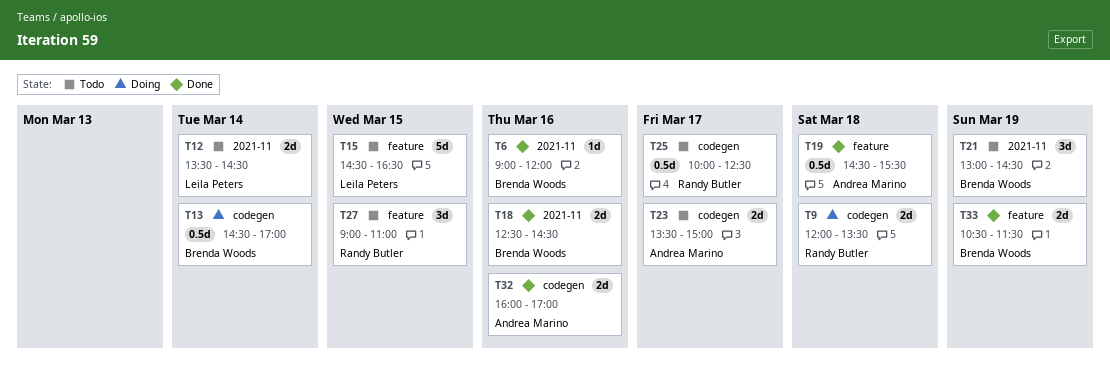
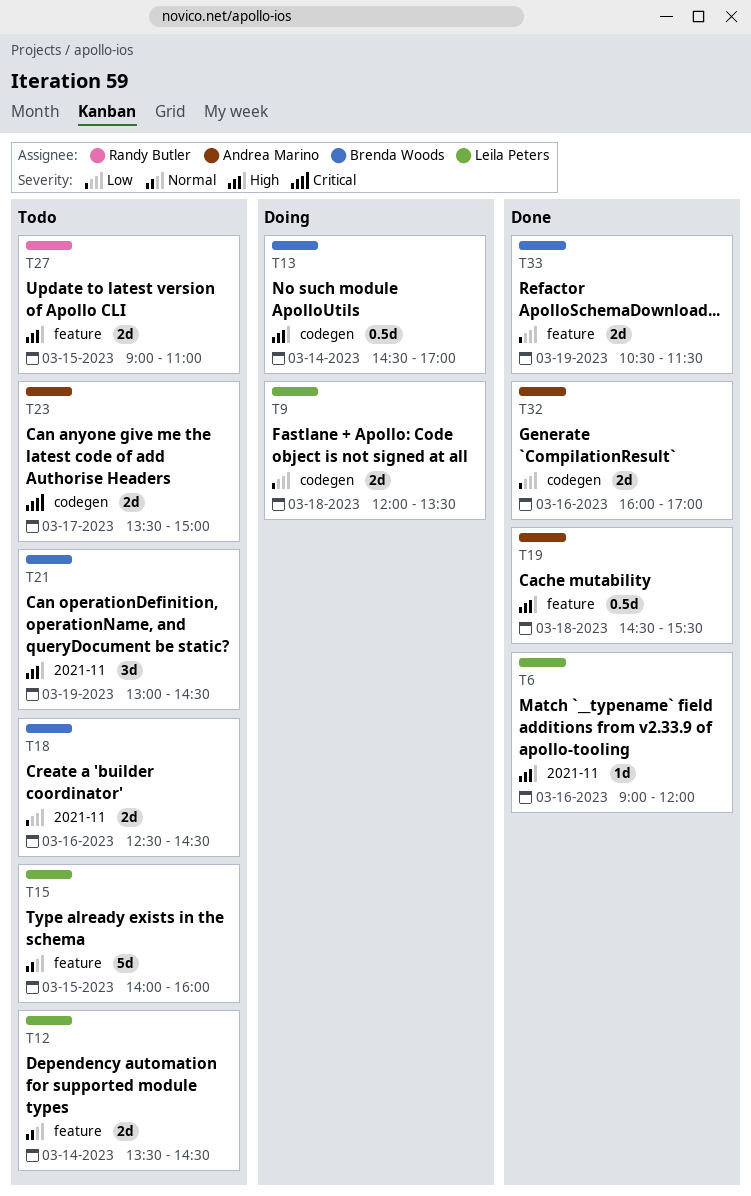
T6, owner: Brenda Woods -> Leila Peters
T9, owner: Randy Butler -> Leila Peters
T12, label: 2021-11 -> feature
T15, begins: 14:30 -> 14:00
T15, ends: 16:30 -> 16:00
T18, status: Done -> Todo
T25: present -> none
T27, estimate: 3d -> 2d

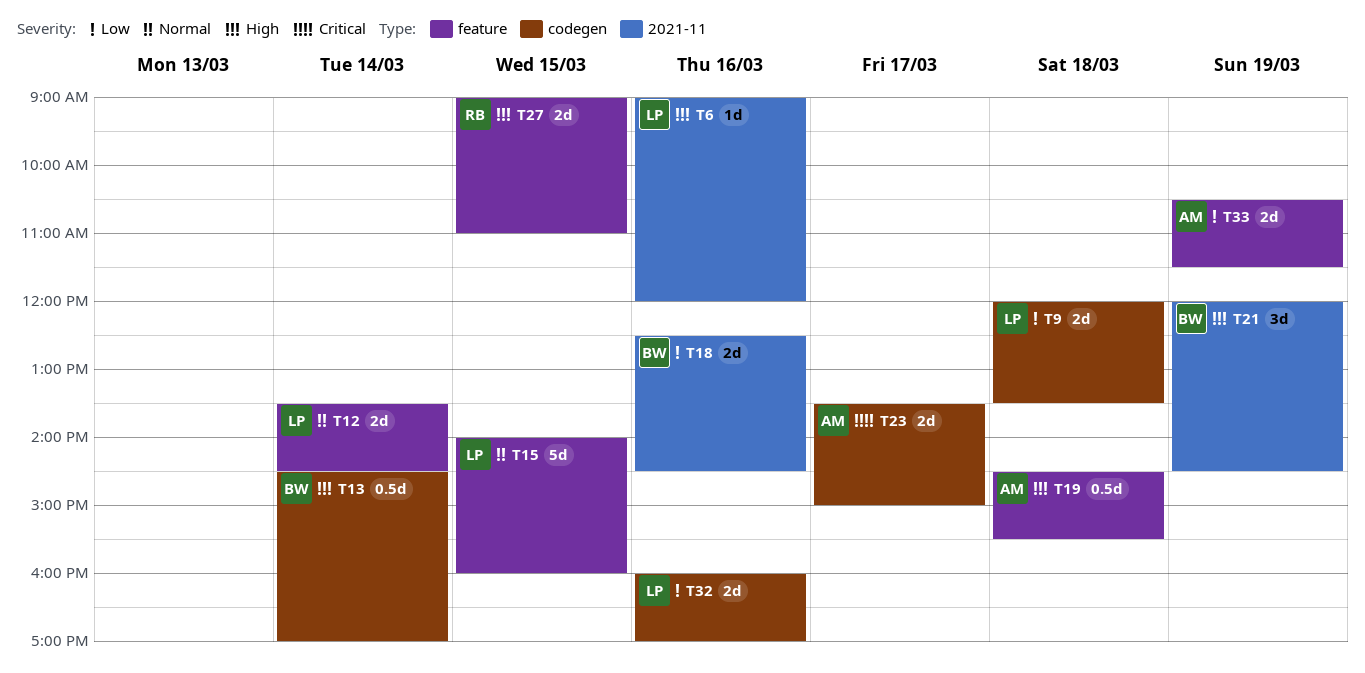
T21, begins: 13:00 -> 12:00
T32, owner: Andrea Marino -> Leila Peters
T33, owner: Brenda Woods -> Andrea Marino

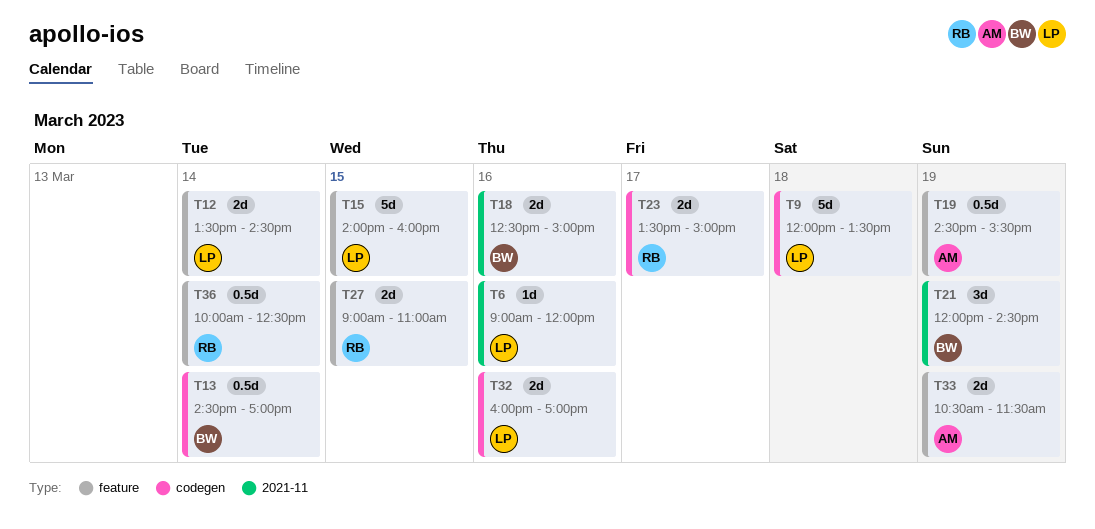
T9, estimate: 2d -> 5d
T18, ends: 14:30 -> 15:00
T19, day: Mar 18 -> Mar 19
T23, owner: AM -> RB
T36: none -> present

